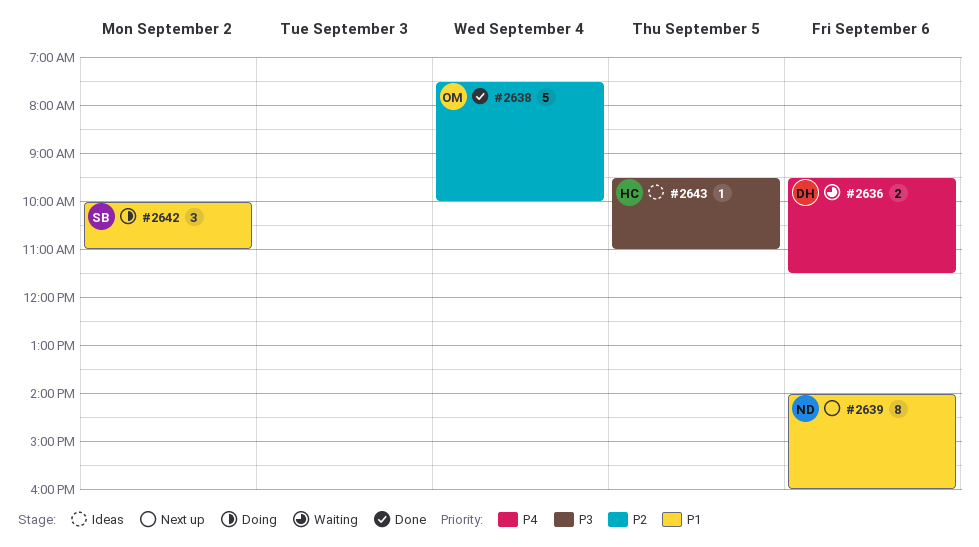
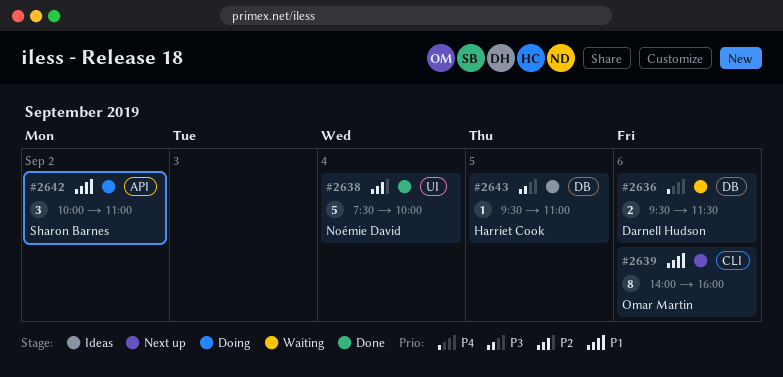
#2638, owner: Omar Martin -> Noémie David
#2639, owner: Noémie David -> Omar Martin

